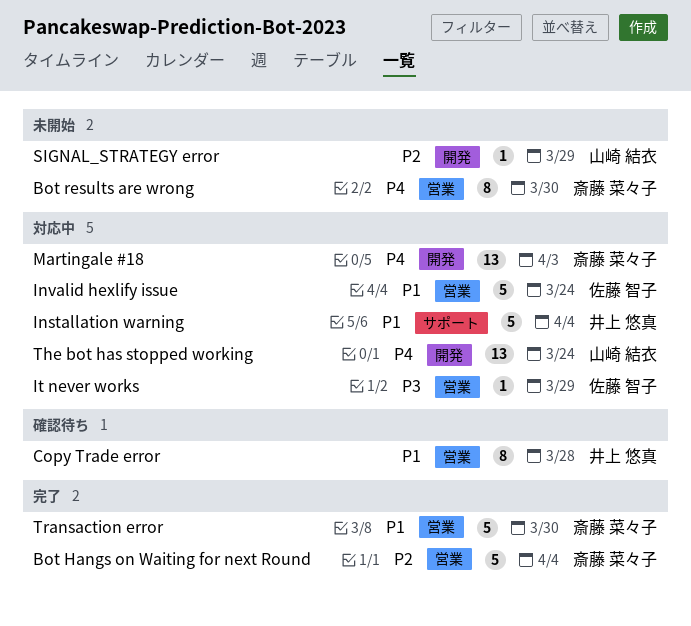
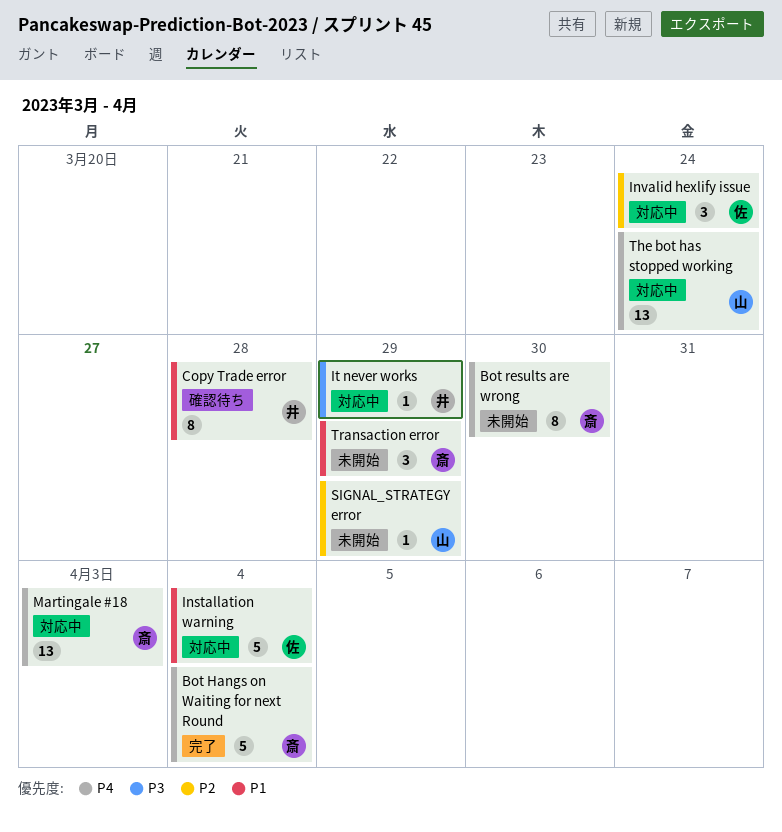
Bot Hangs on Waiting for next Round, priority: P2 -> P4
Installation warning, owner: 井上 悠真 -> 佐藤 智子
Invalid hexlify issue, priority: P1 -> P2
Invalid hexlify issue, estimate: 5 -> 3
It never works, owner: 佐藤 智子 -> 井上 悠真
Transaction error, status: 完了 -> 未開始
Transaction error, estimate: 5 -> 3
Transaction error, due: Mar 30 -> Mar 29

